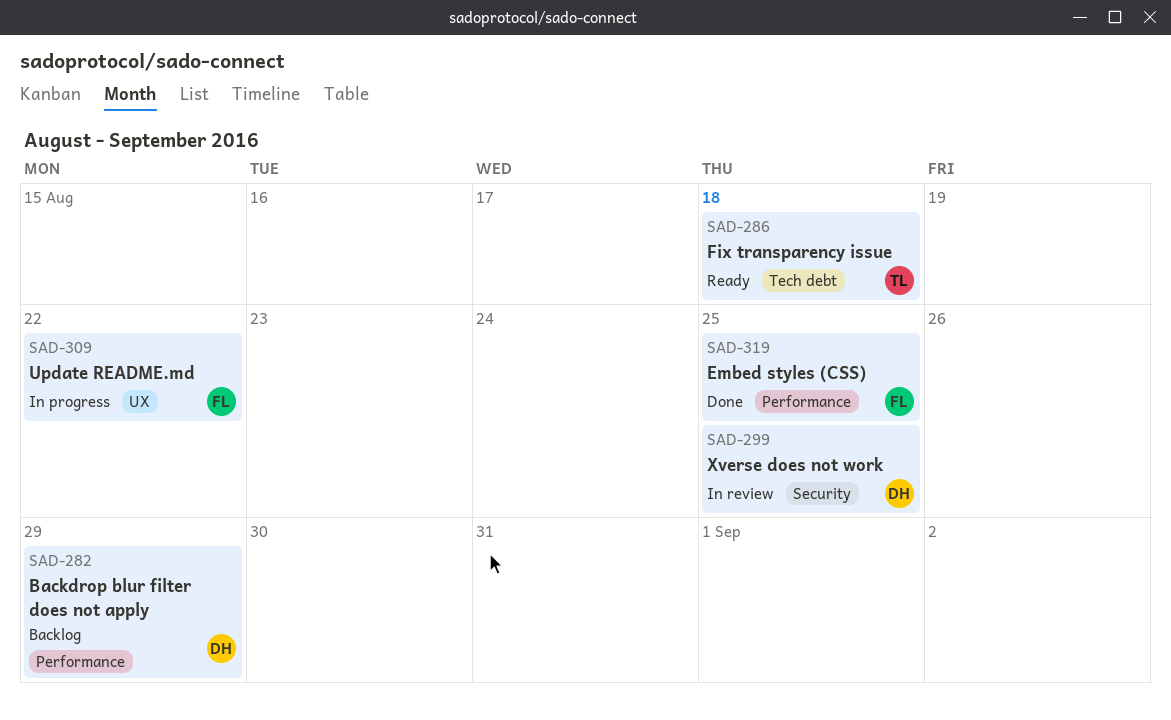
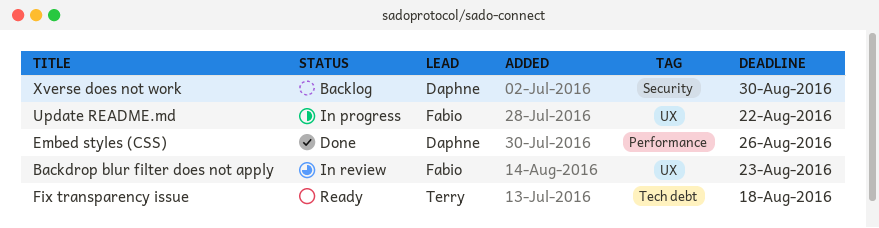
Backdrop blur filter does not apply, status: Backlog -> In review
Backdrop blur filter does not apply, owner: Daphne -> Fabio
Backdrop blur filter does not apply, label: Performance -> UX
Backdrop blur filter does not apply, due: Aug 29 -> Aug 23
Embed styles (CSS), owner: Fabio -> Daphne
Embed styles (CSS), due: Aug 25 -> Aug 26
Xverse does not work, status: In review -> Backlog
Xverse does not work, due: Aug 25 -> Aug 30

